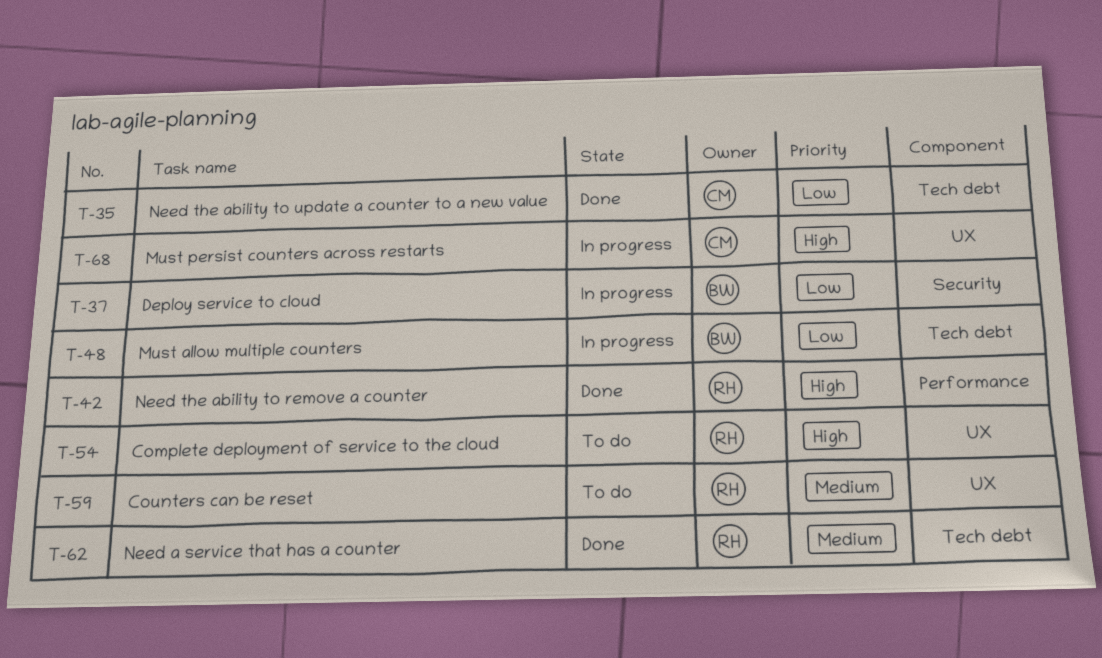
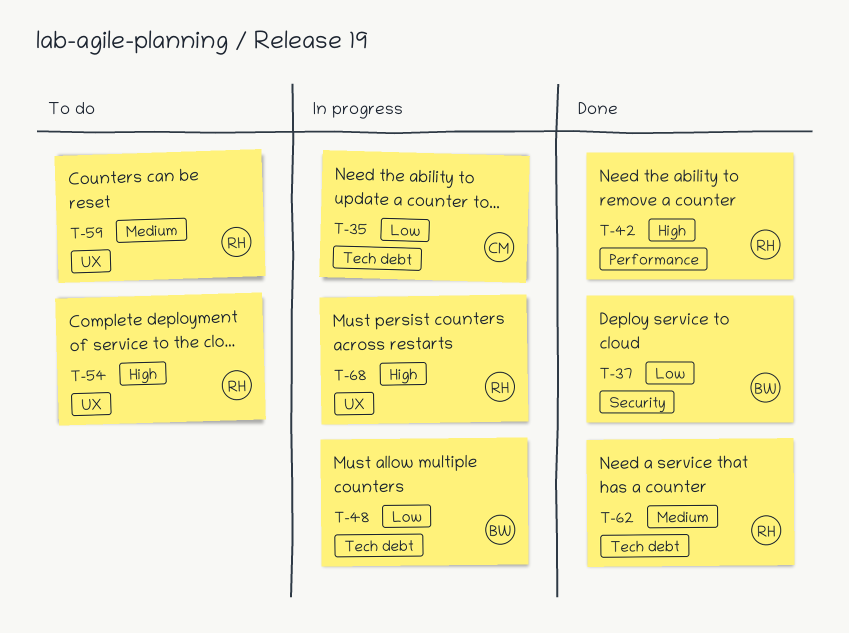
T-35, status: Done -> In progress
T-37, status: In progress -> Done
T-68, owner: CM -> RH

